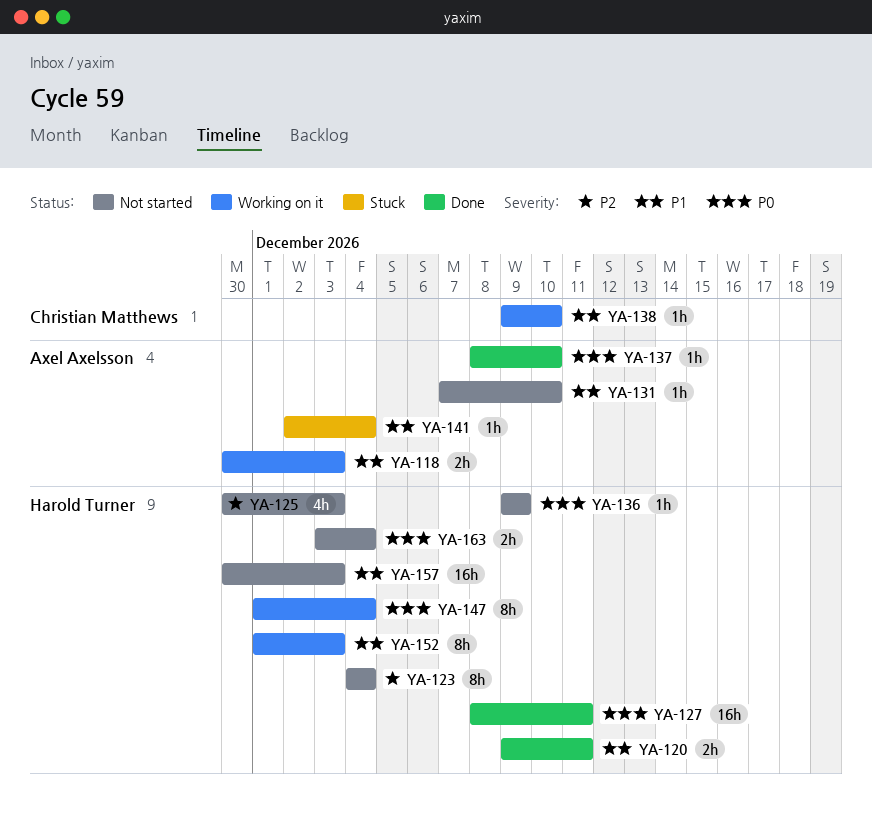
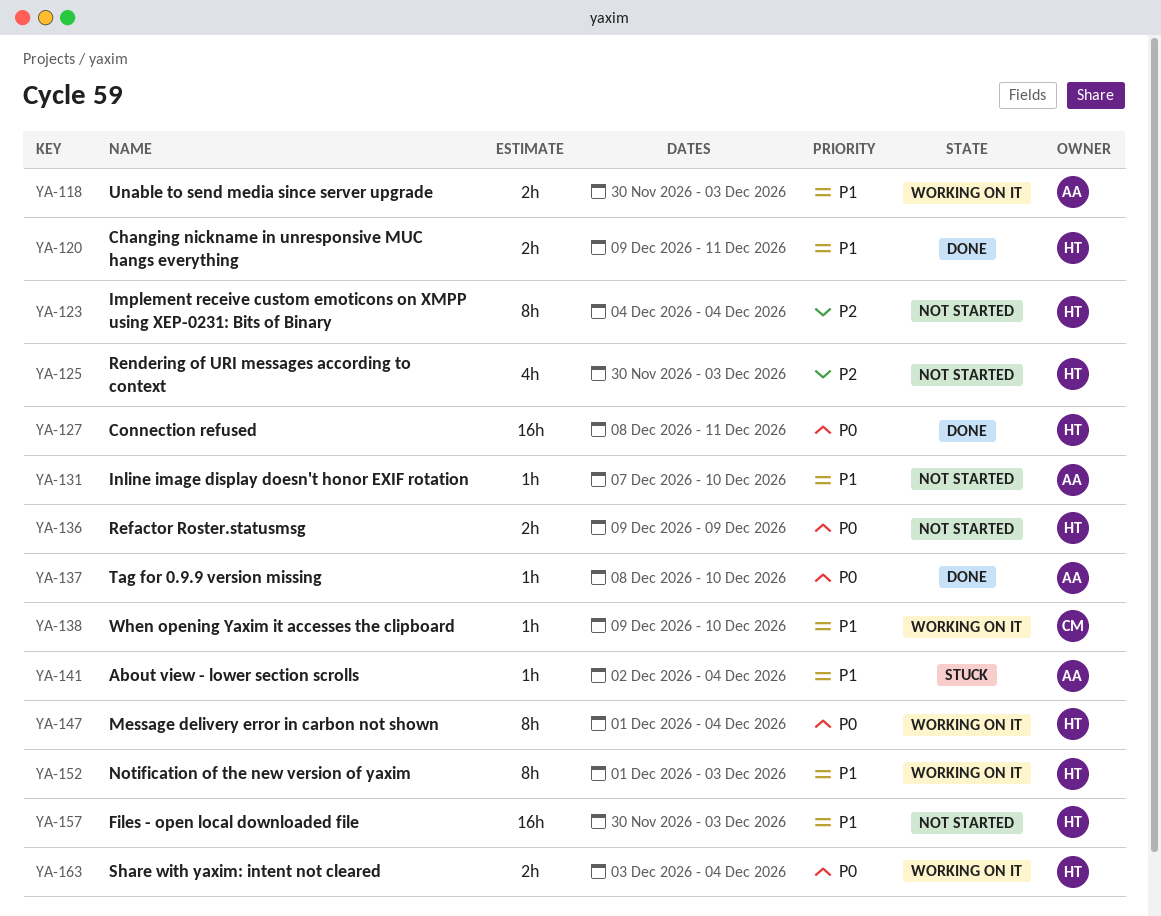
YA-136, estimate: 1h -> 2h
YA-163, status: Not started -> Working on it

